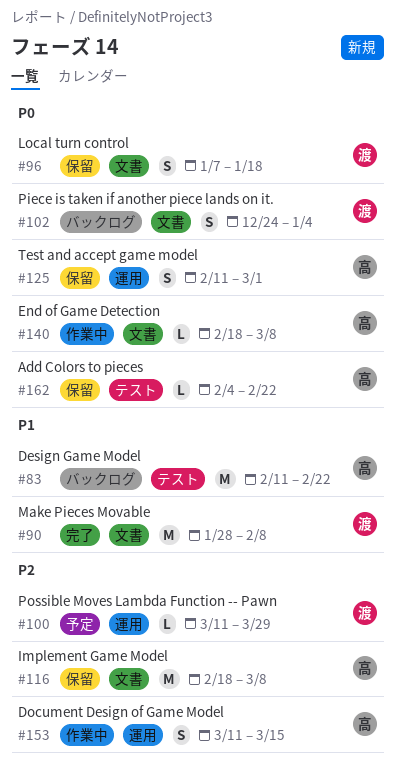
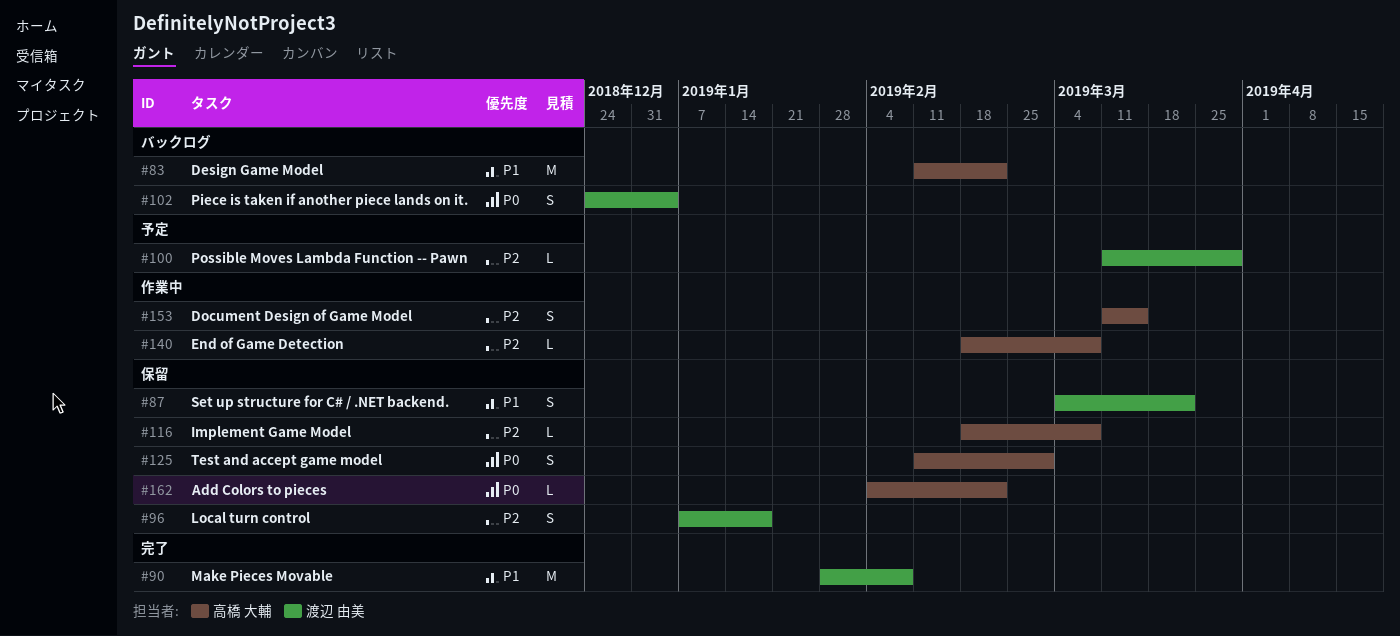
#87: none -> present
#96, priority: P0 -> P2
#116, estimate: M -> L
#140, priority: P0 -> P2

